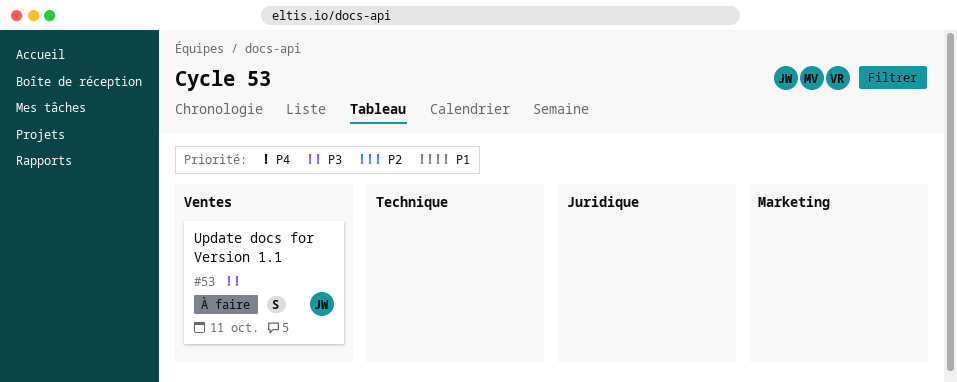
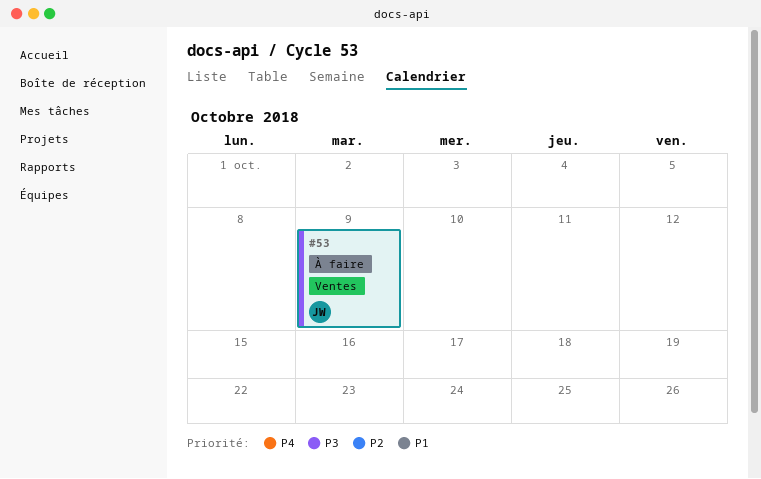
#53, due: Oct 11 -> Oct 9

